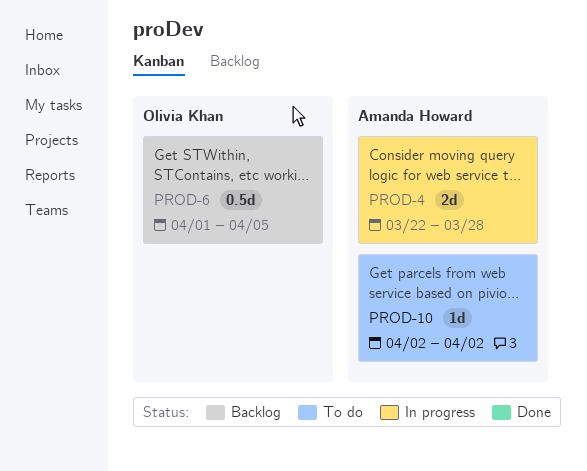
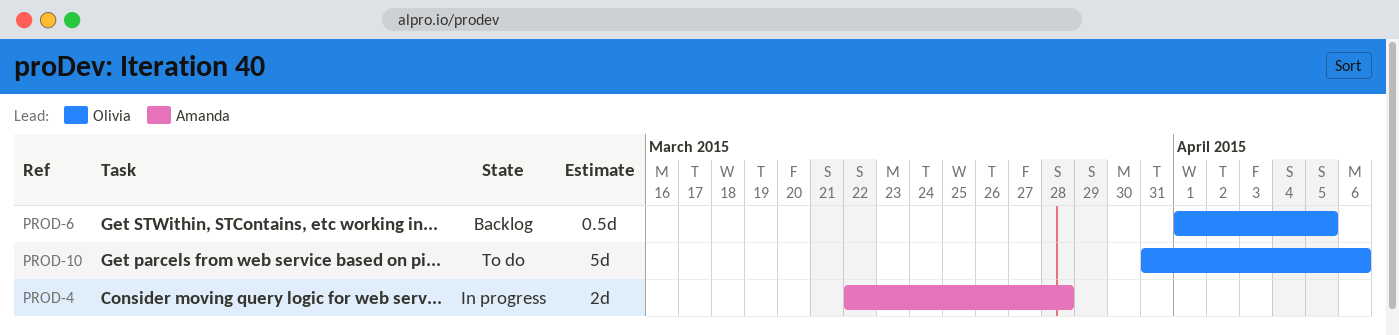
PROD-10, owner: Amanda Howard -> Olivia Khan
PROD-10, estimate: 1d -> 5d
PROD-10, start: Apr 2 -> Mar 31
PROD-10, due: Apr 2 -> Apr 6

